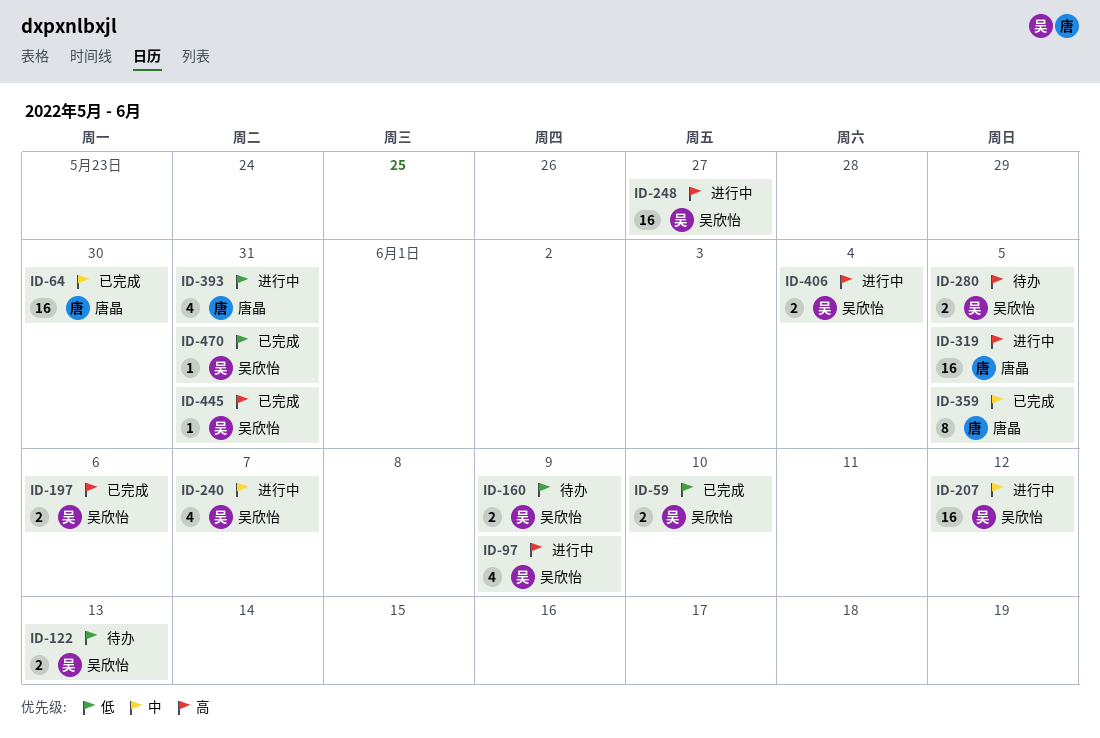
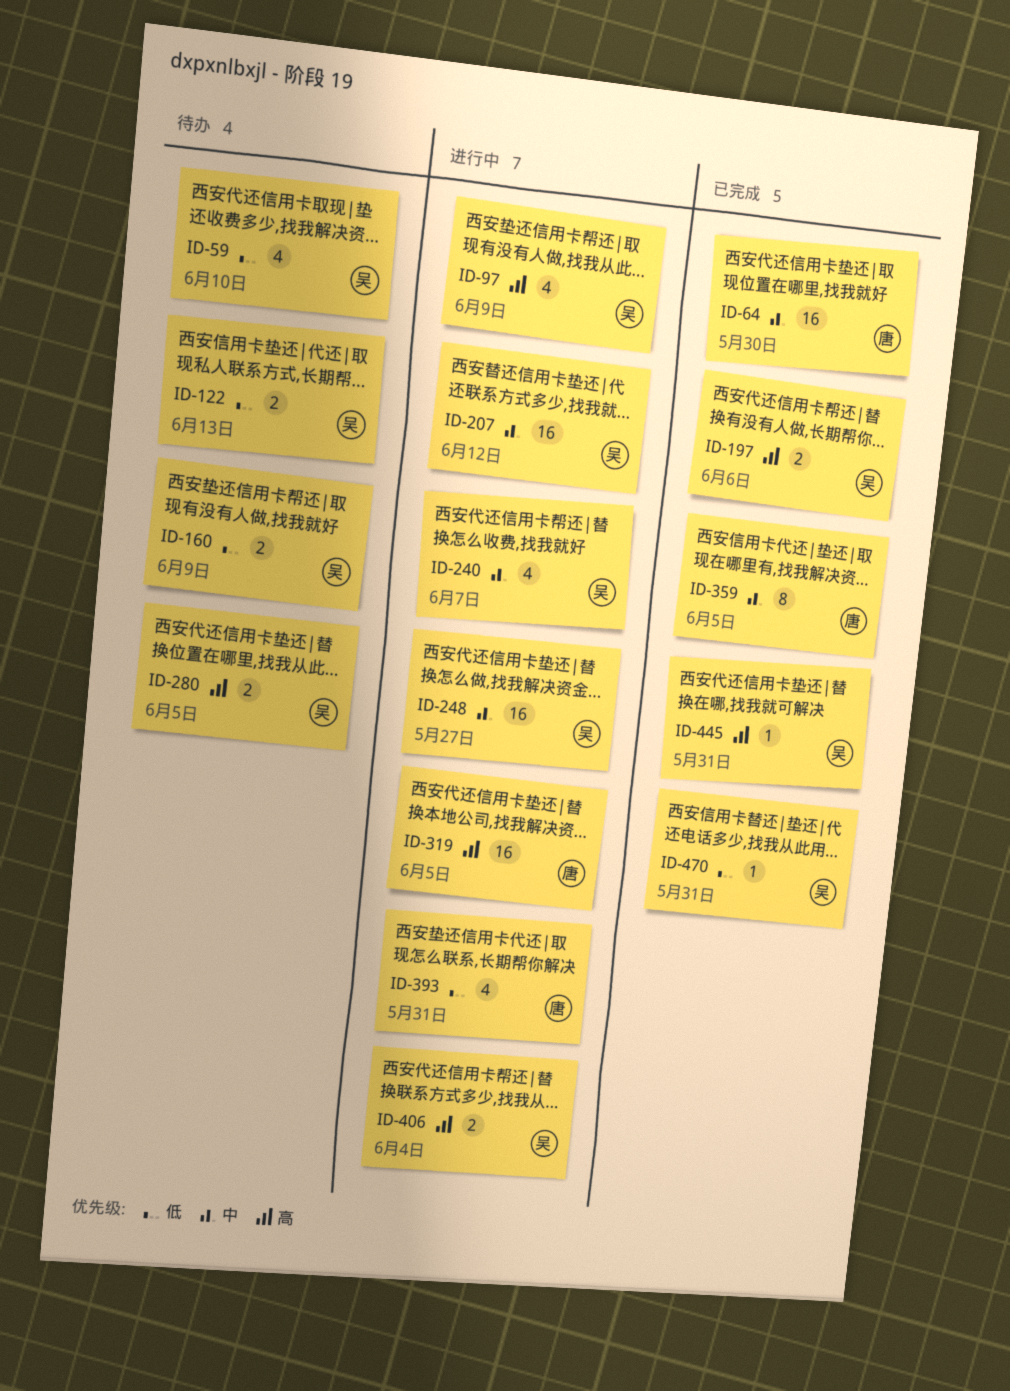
ID-59, status: 已完成 -> 待办
ID-59, estimate: 2 -> 4
ID-248, priority: 高 -> 中

